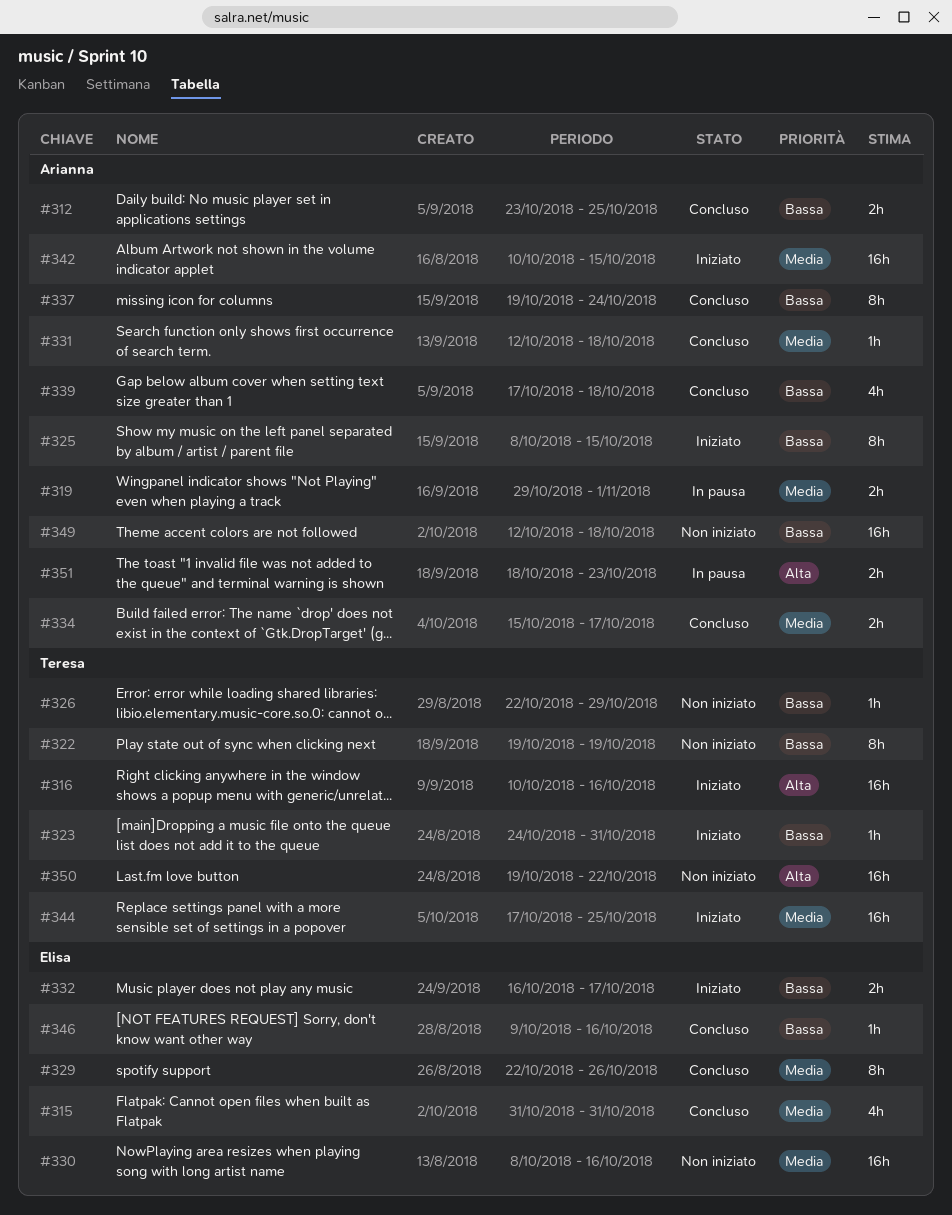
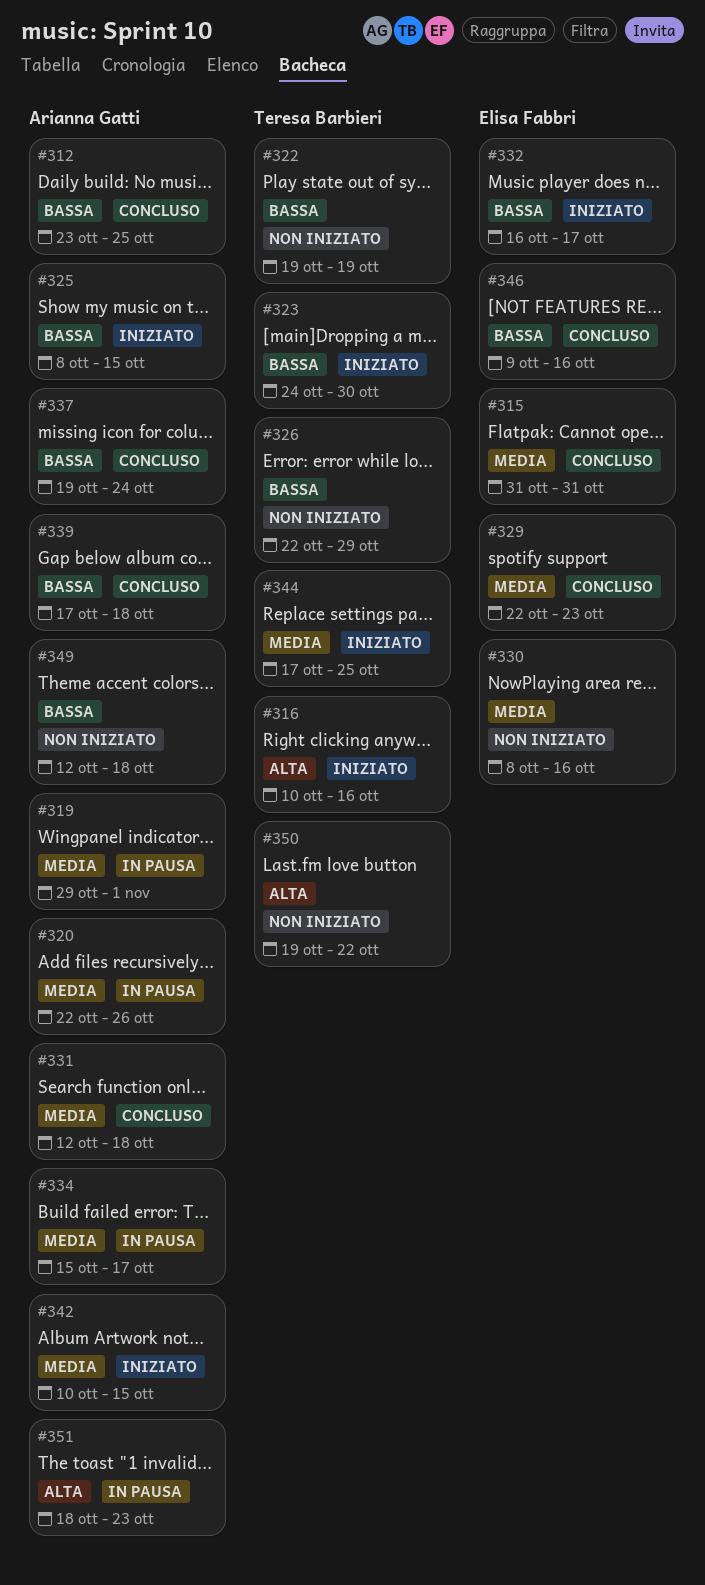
#320: none -> present
#323, due: Oct 31 -> Oct 30
#329, due: Oct 26 -> Oct 23
#334, status: Concluso -> In pausa

